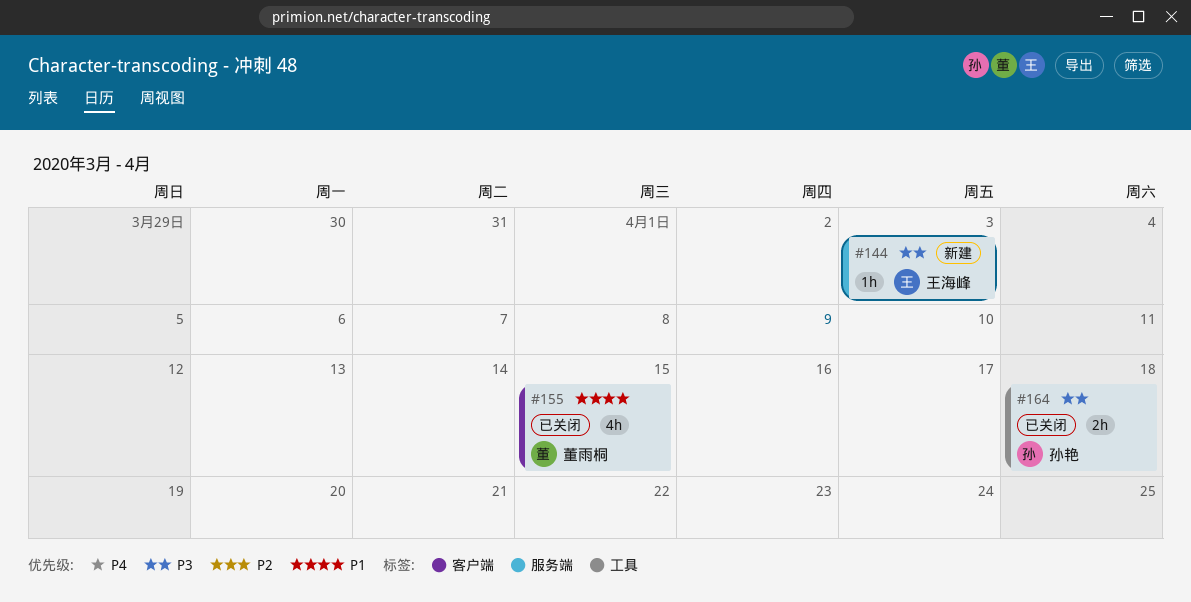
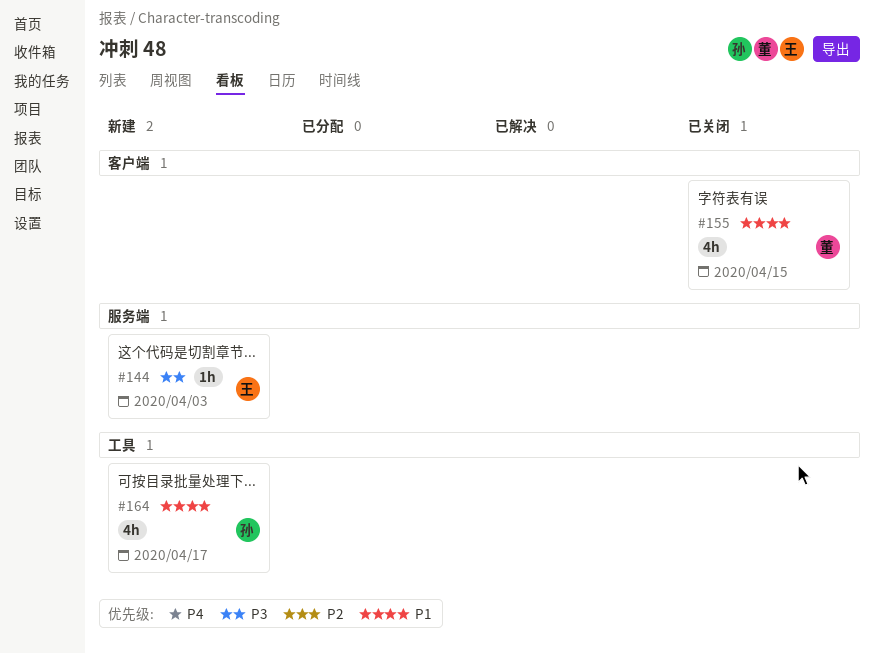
#164, status: 已关闭 -> 新建
#164, priority: P3 -> P1
#164, estimate: 2h -> 4h
#164, due: Apr 18 -> Apr 17

